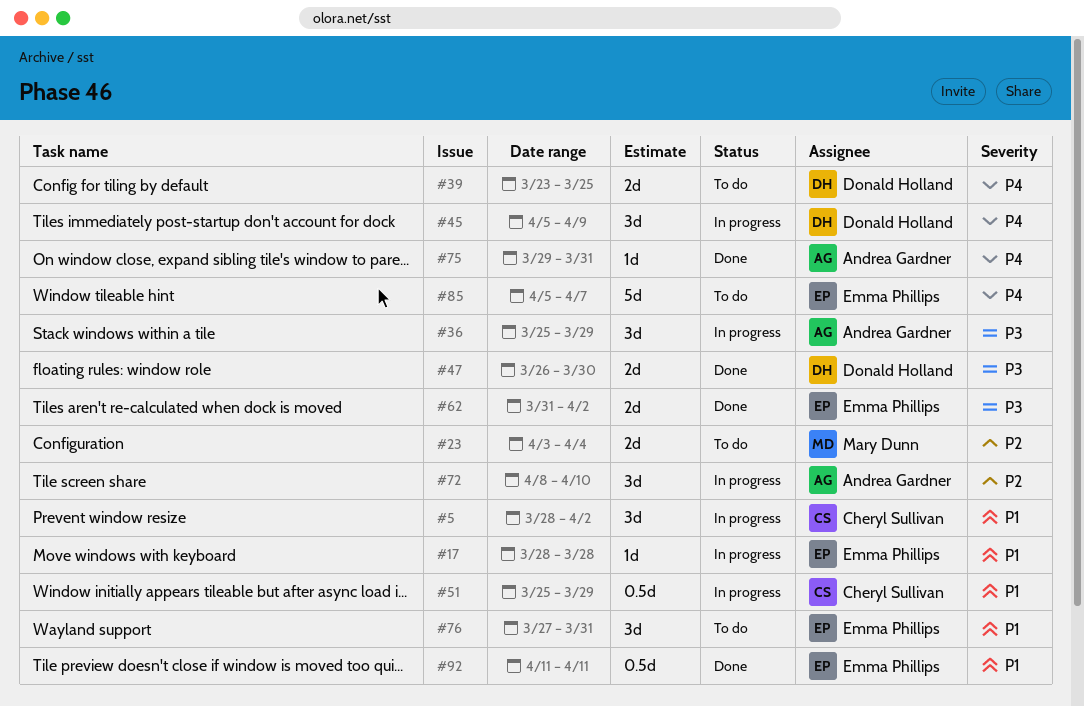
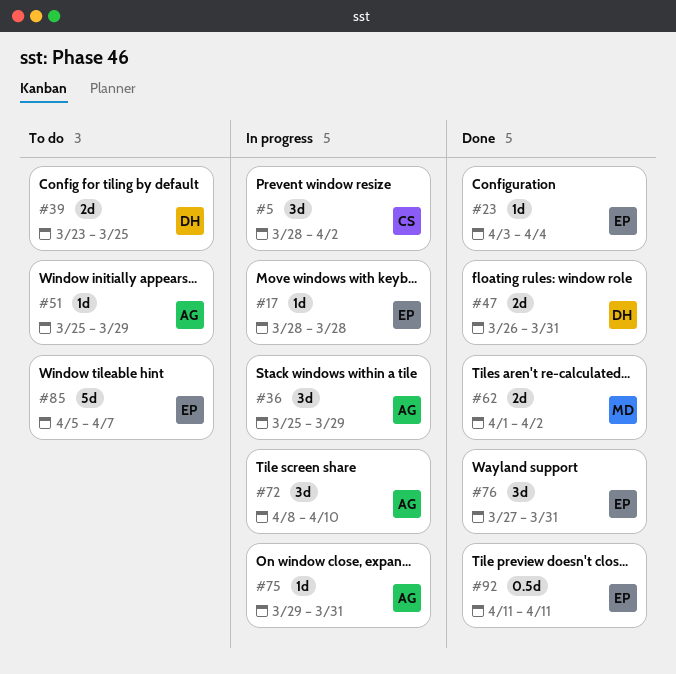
#23, status: To do -> Done
#23, owner: Mary Dunn -> Emma Phillips
#23, estimate: 2d -> 1d
#45: present -> none
#47, due: Mar 30 -> Mar 31
#51, status: In progress -> To do
#51, owner: Cheryl Sullivan -> Andrea Gardner
#51, estimate: 0.5d -> 1d
#62, owner: Emma Phillips -> Mary Dunn
#62, start: Mar 31 -> Apr 1
#75, status: Done -> In progress
#76, status: To do -> Done

